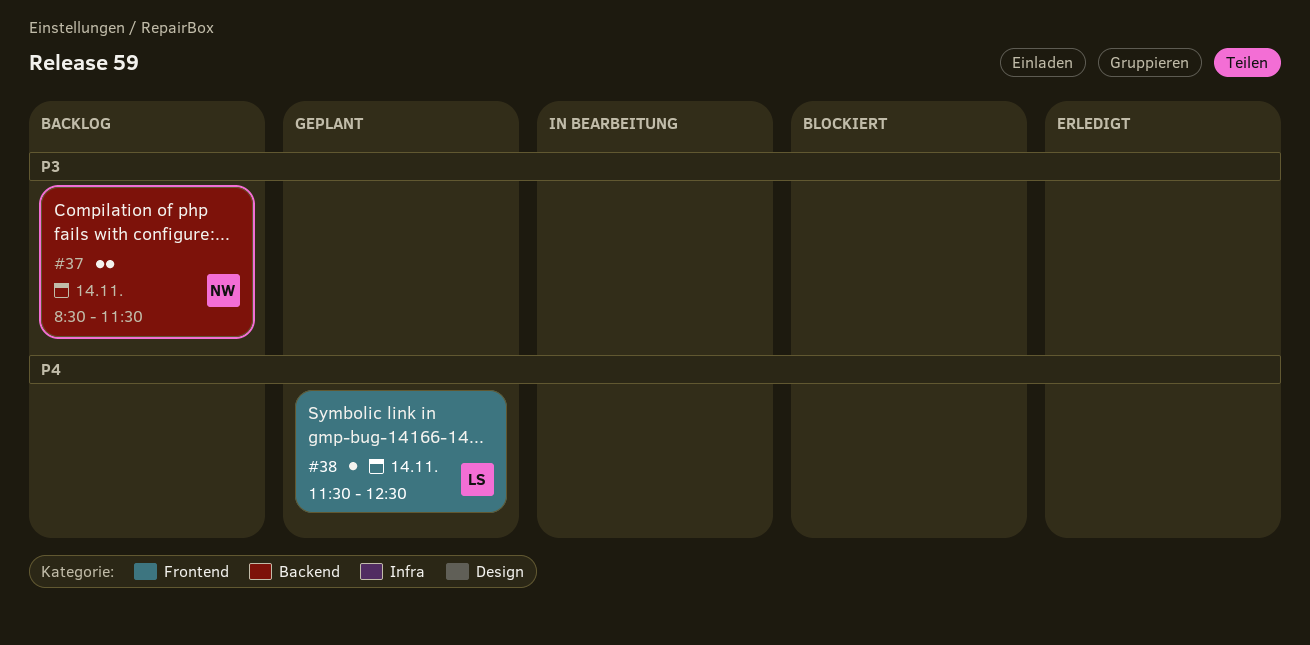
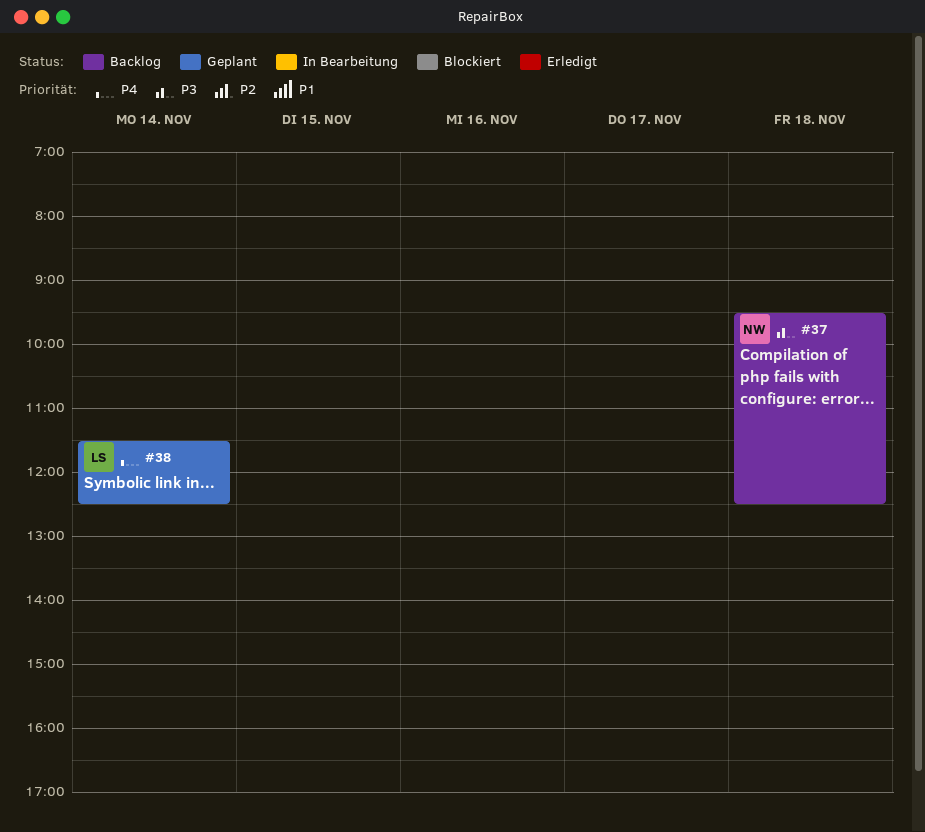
#37, day: Nov 14 -> Nov 18
#37, begins: 08:30 -> 09:30
#37, ends: 11:30 -> 12:30

